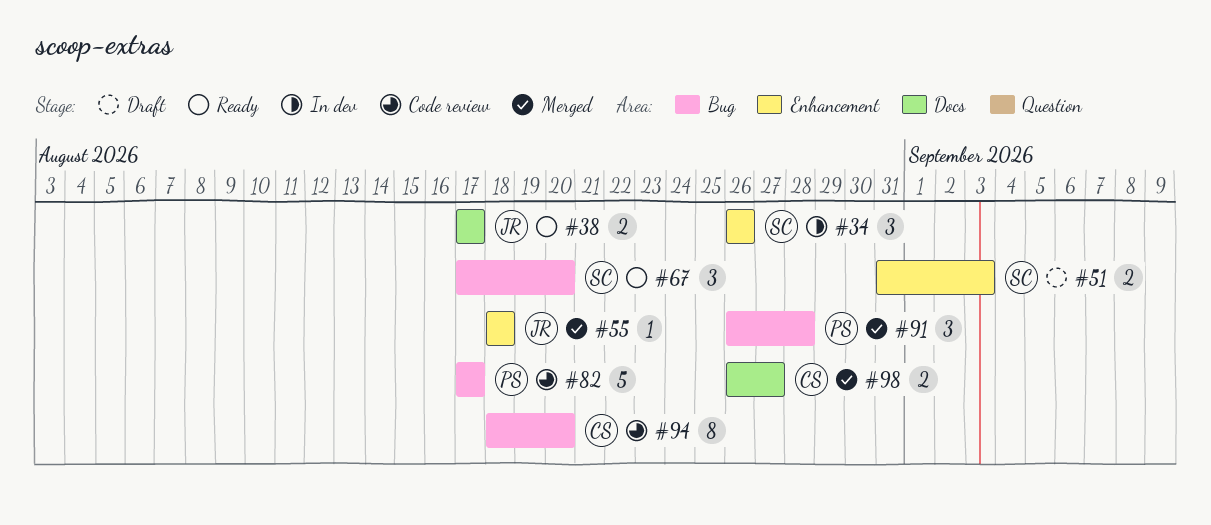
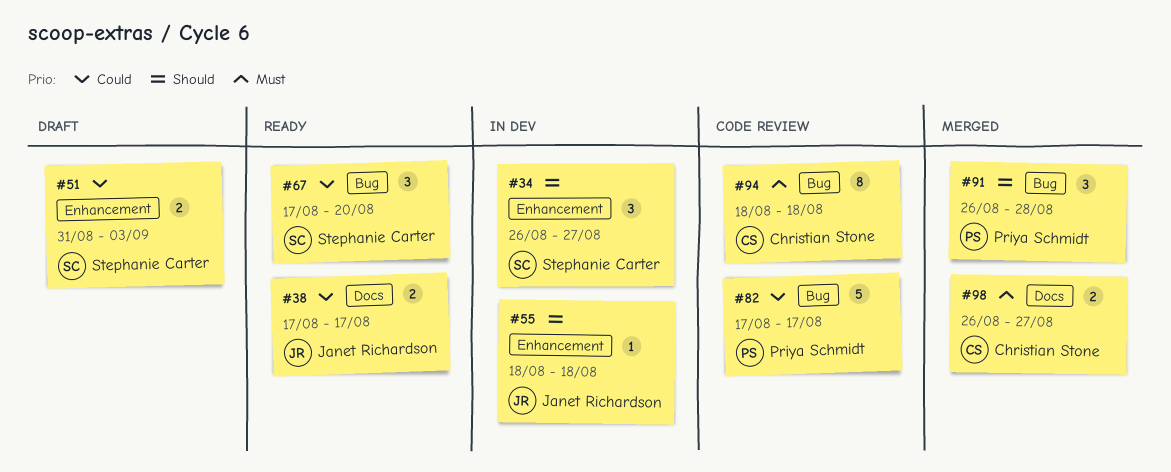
#34, due: Aug 26 -> Aug 27
#55, status: Merged -> In dev
#94, due: Aug 20 -> Aug 18

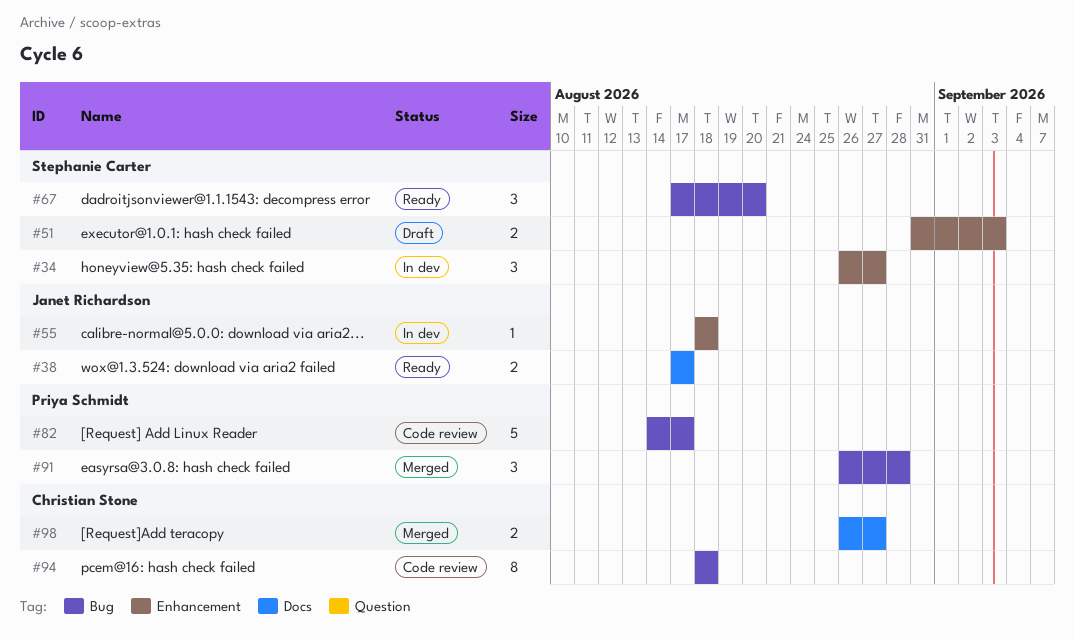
#82, start: Aug 17 -> Aug 14

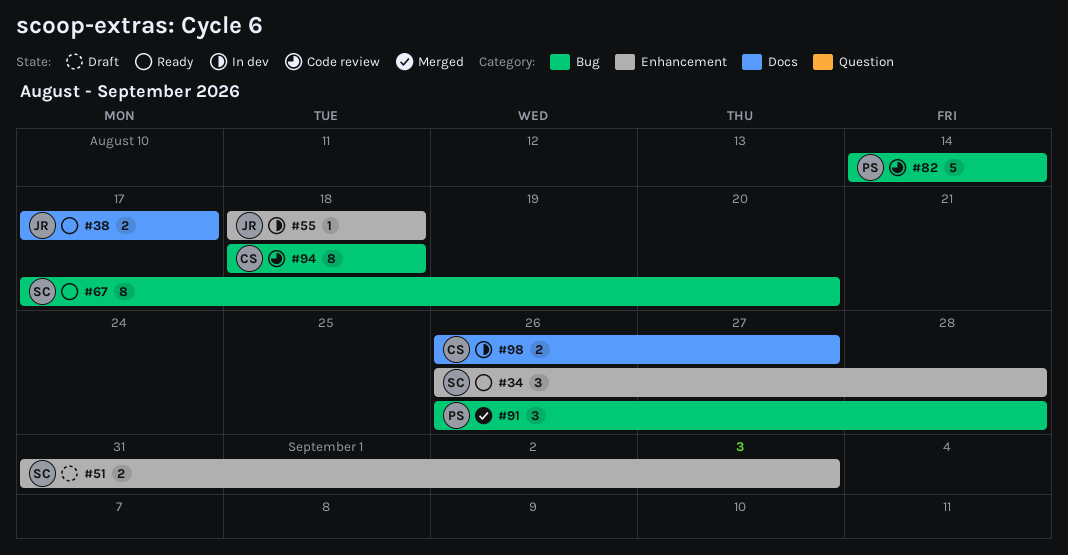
#34, status: In dev -> Ready
#34, due: Aug 27 -> Aug 28
#67, estimate: 3 -> 8
#82, due: Aug 17 -> Aug 14
#98, status: Merged -> In dev

